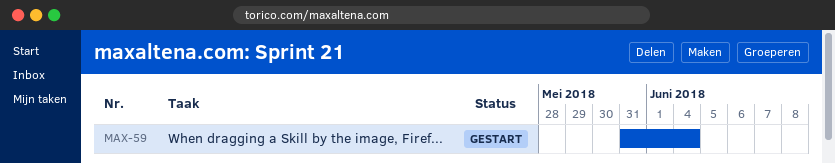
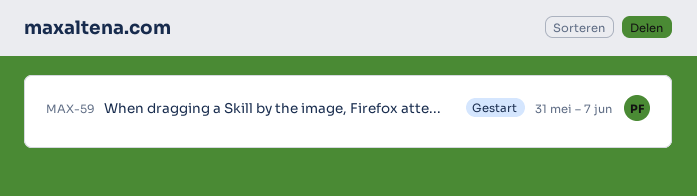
MAX-59, due: Jun 4 -> Jun 7

